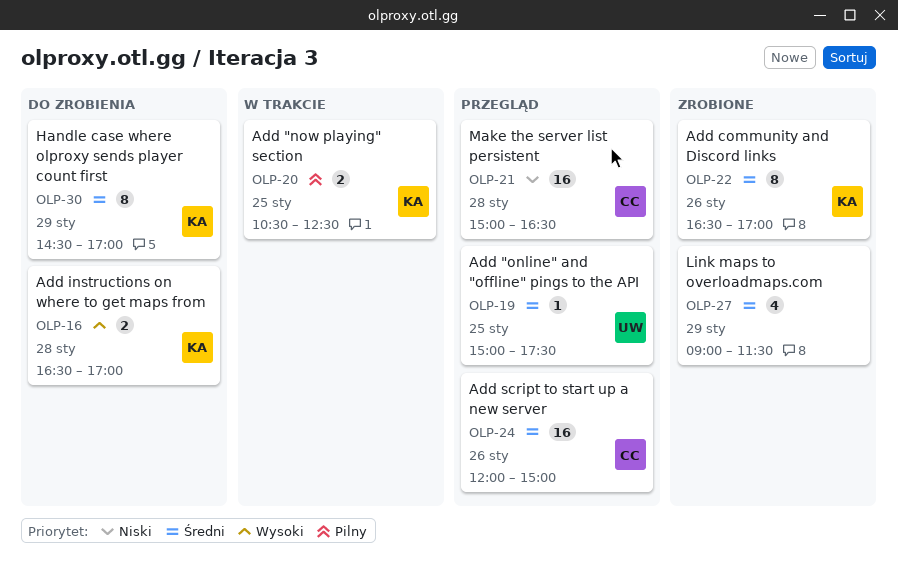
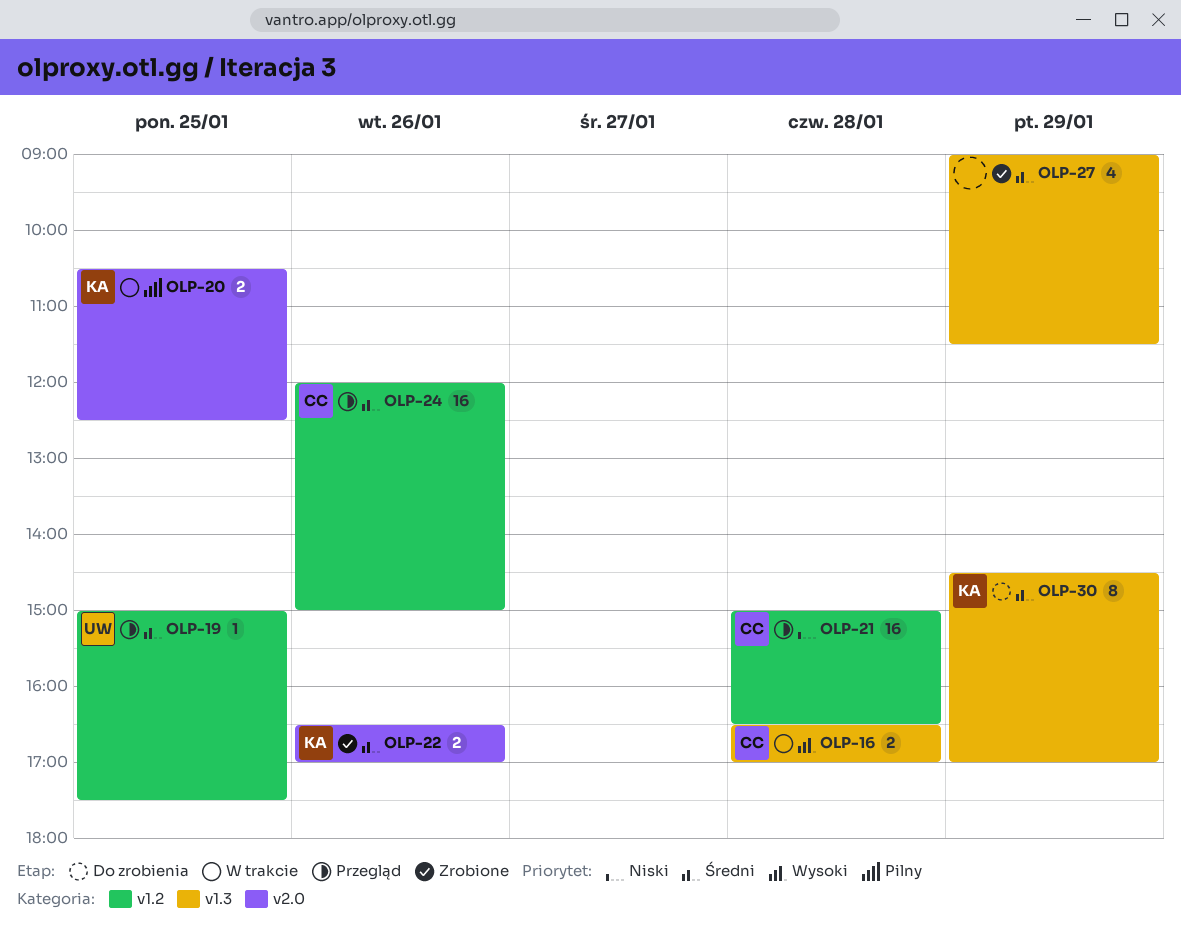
OLP-16, status: Do zrobienia -> W trakcie
OLP-16, owner: KA -> CC
OLP-22, estimate: 8 -> 2

